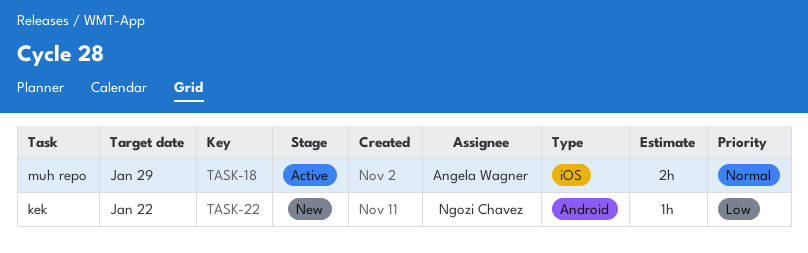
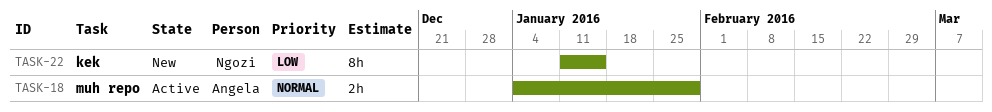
TASK-22, estimate: 1h -> 8h
TASK-22, due: Jan 22 -> Jan 15

